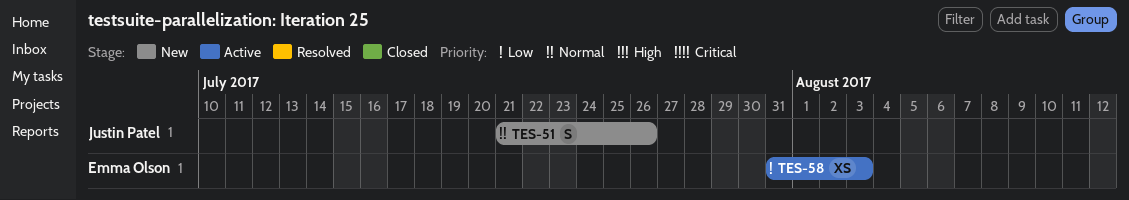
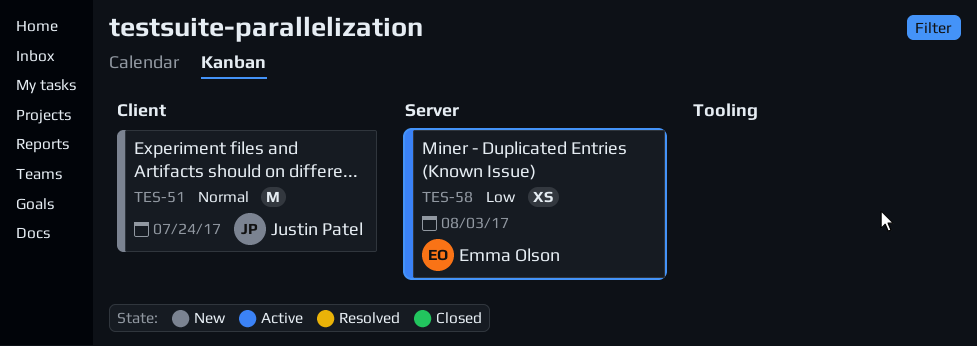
TES-51, estimate: S -> M
TES-51, due: Jul 26 -> Jul 24

